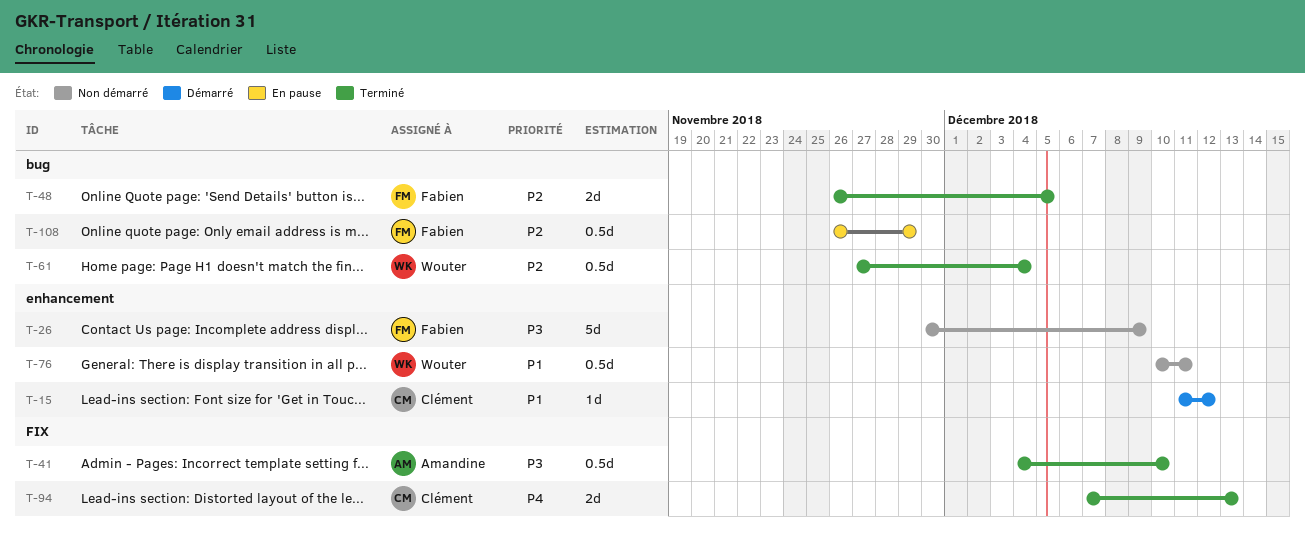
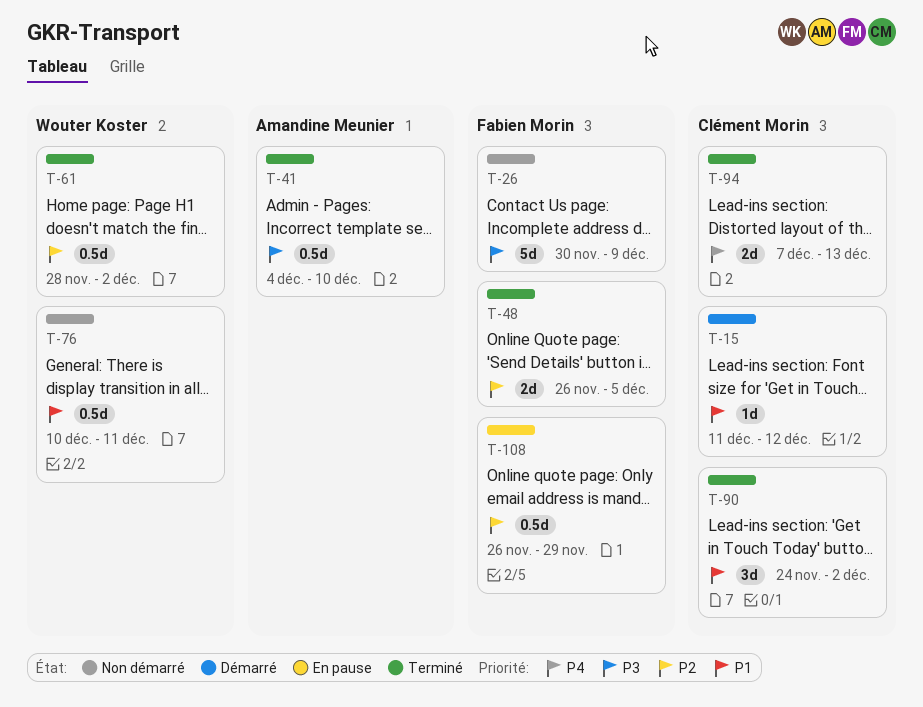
T-61, start: Nov 27 -> Nov 28
T-61, due: Dec 4 -> Dec 2
T-90: none -> present

